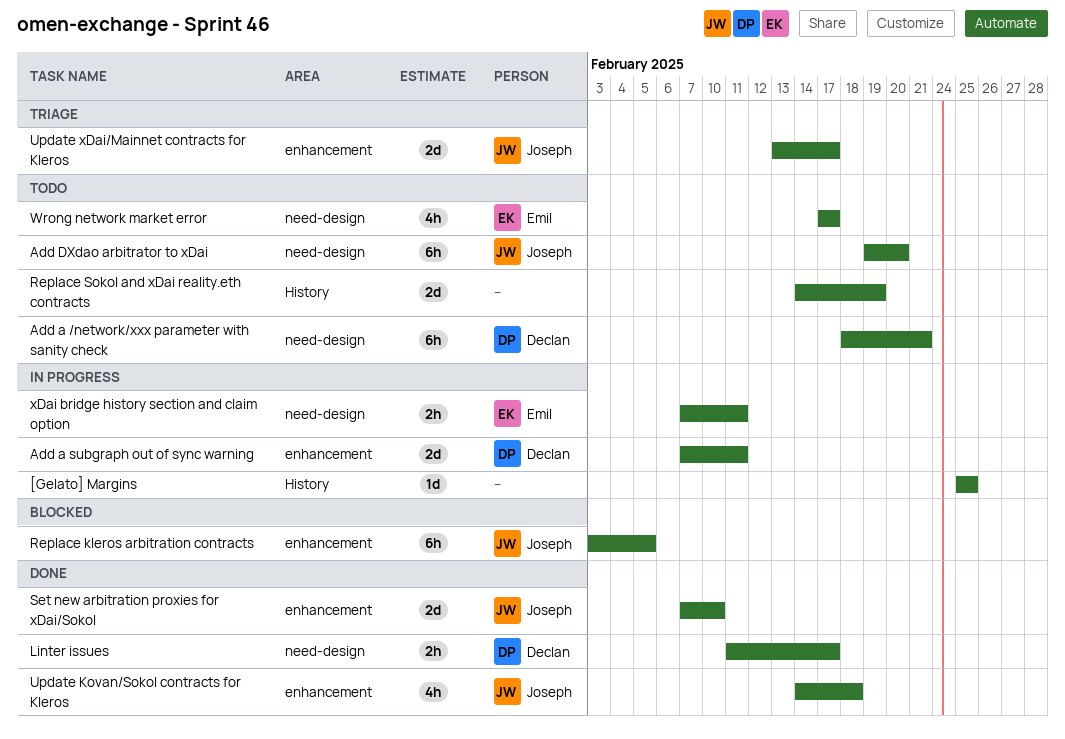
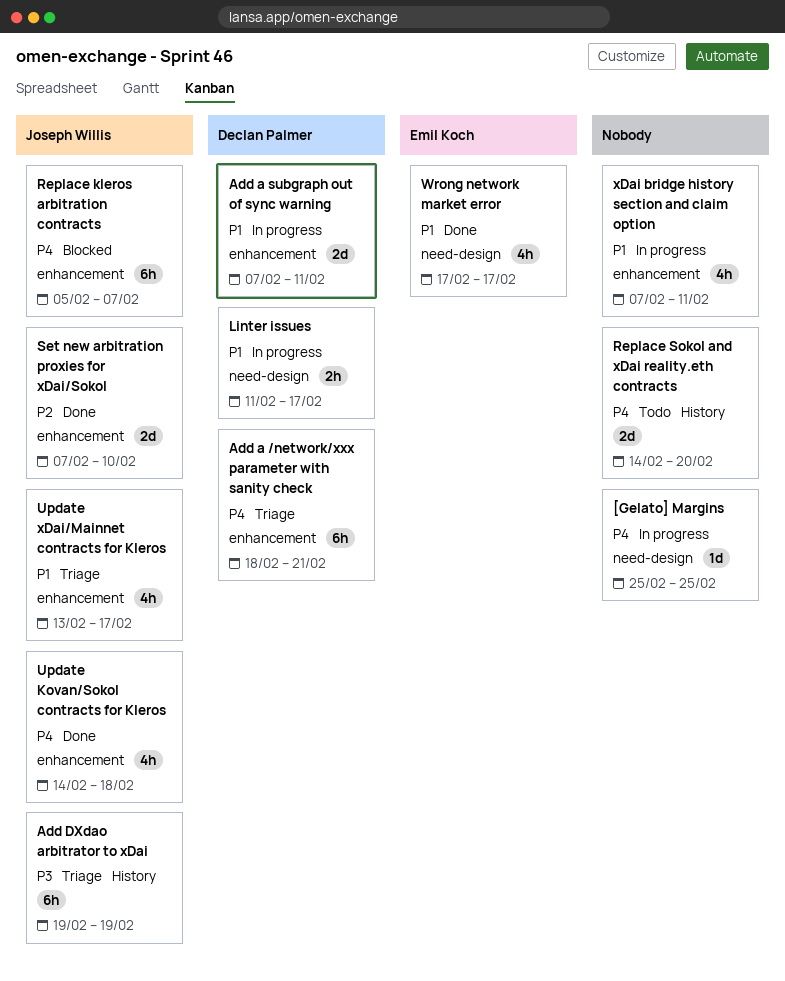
[Gelato] Margins, label: History -> need-design
Add a /network/xxx parameter with sanity check, status: Todo -> Triage
Add a /network/xxx parameter with sanity check, label: need-design -> enhancement
Add DXdao arbitrator to xDai, status: Todo -> Triage
Add DXdao arbitrator to xDai, label: need-design -> History
Add DXdao arbitrator to xDai, due: Feb 20 -> Feb 19
Linter issues, status: Done -> In progress
Replace kleros arbitration contracts, start: Feb 3 -> Feb 5
Replace kleros arbitration contracts, due: Feb 5 -> Feb 7
Replace Sokol and xDai reality.eth contracts, due: Feb 19 -> Feb 20
Update xDai/Mainnet contracts for Kleros, estimate: 2d -> 4h
Wrong network market error, status: Todo -> Done
xDai bridge history section and claim option, owner: Emil Koch -> none
xDai bridge history section and claim option, label: need-design -> enhancement
xDai bridge history section and claim option, estimate: 2h -> 4h

